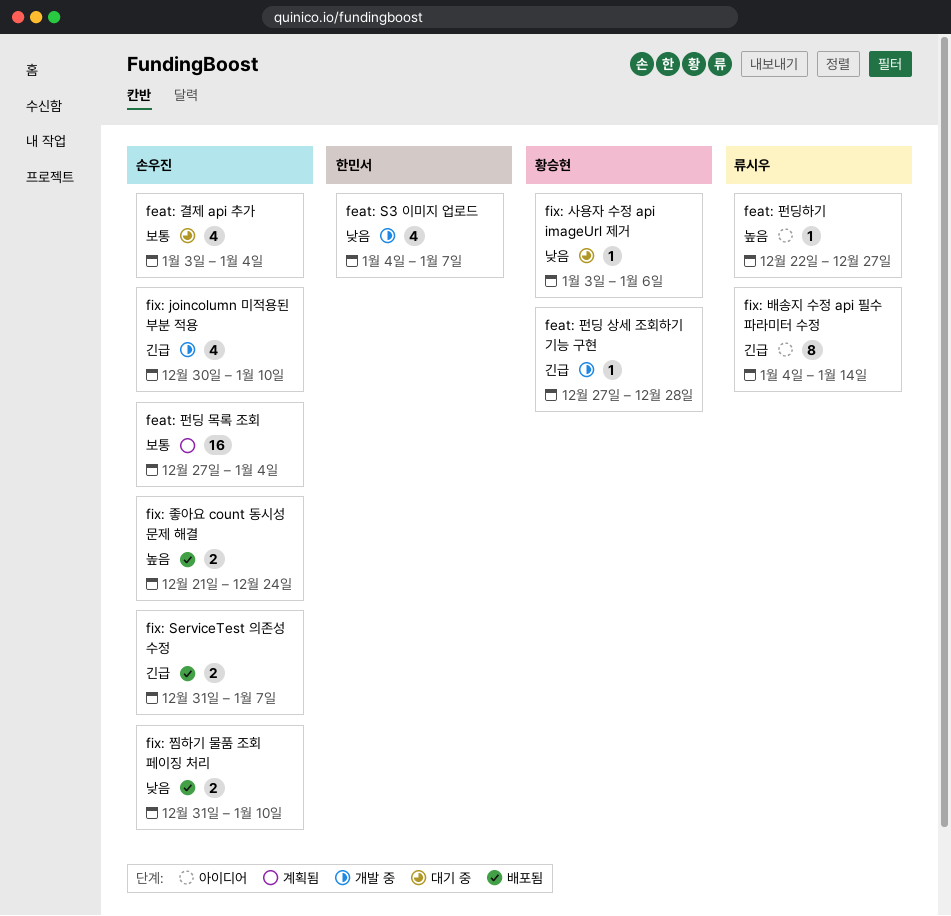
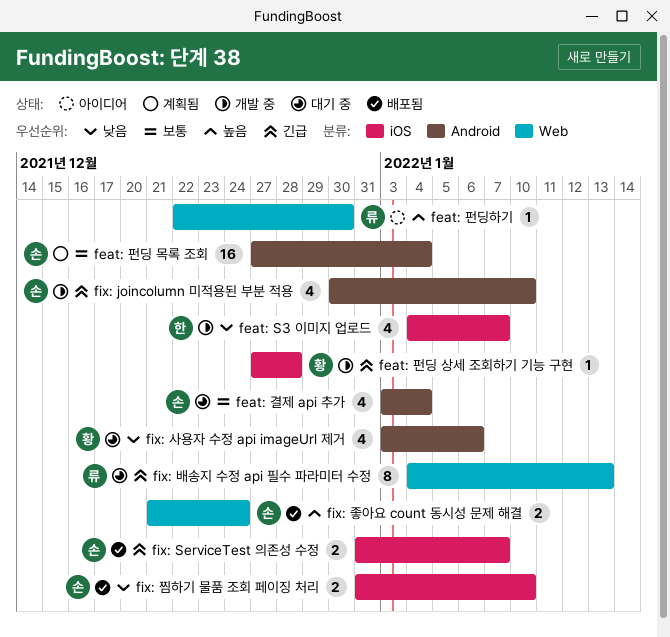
feat: 펀딩하기, due: Dec 27 -> Dec 30
fix: 배송지 수정 api 필수 파라미터 수정, status: 아이디어 -> 대기 중
fix: 배송지 수정 api 필수 파라미터 수정, due: Jan 14 -> Jan 13
fix: 사용자 수정 api imageUrl 제거, estimate: 1 -> 4

